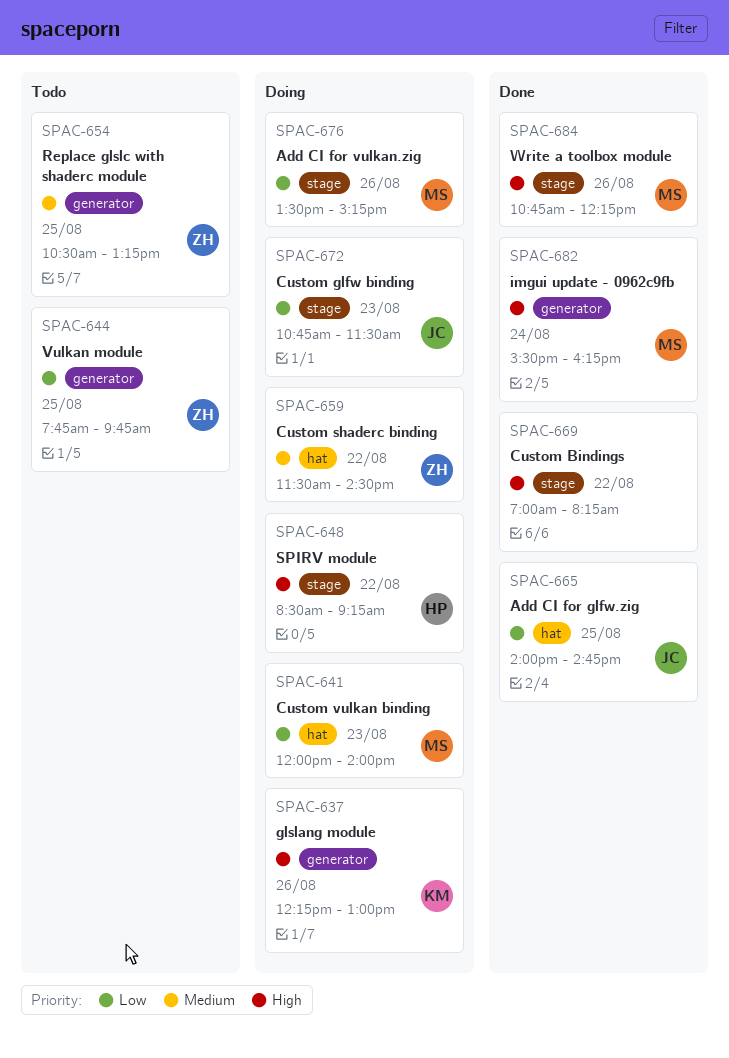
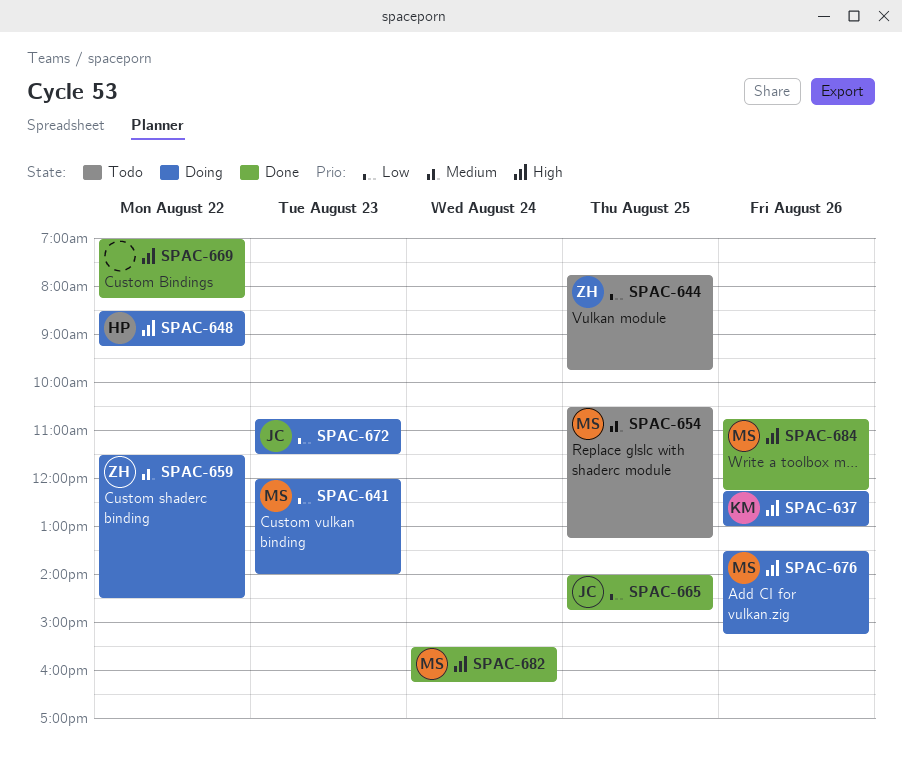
SPAC-654, owner: ZH -> MS
SPAC-676, priority: Low -> High

